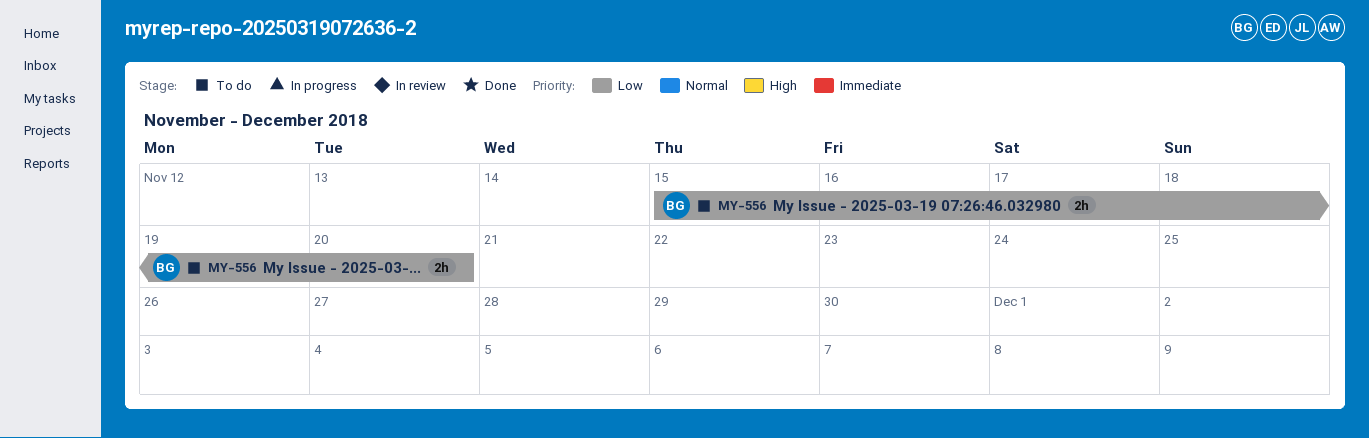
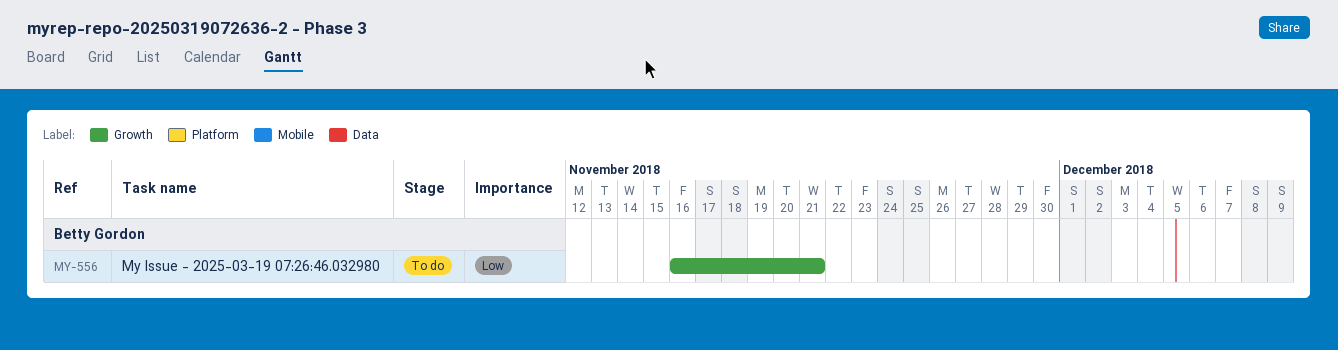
MY-556, start: Nov 15 -> Nov 16
MY-556, due: Nov 20 -> Nov 21

